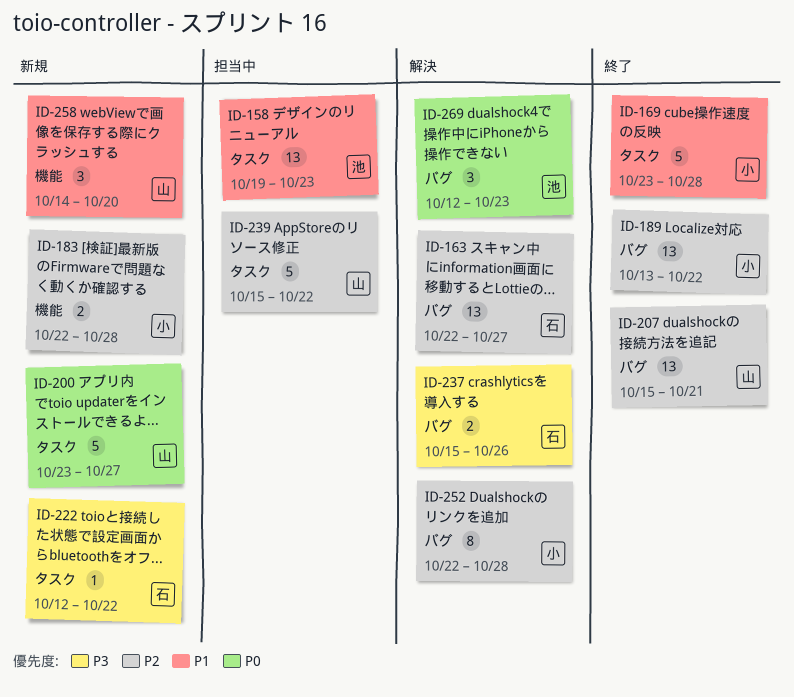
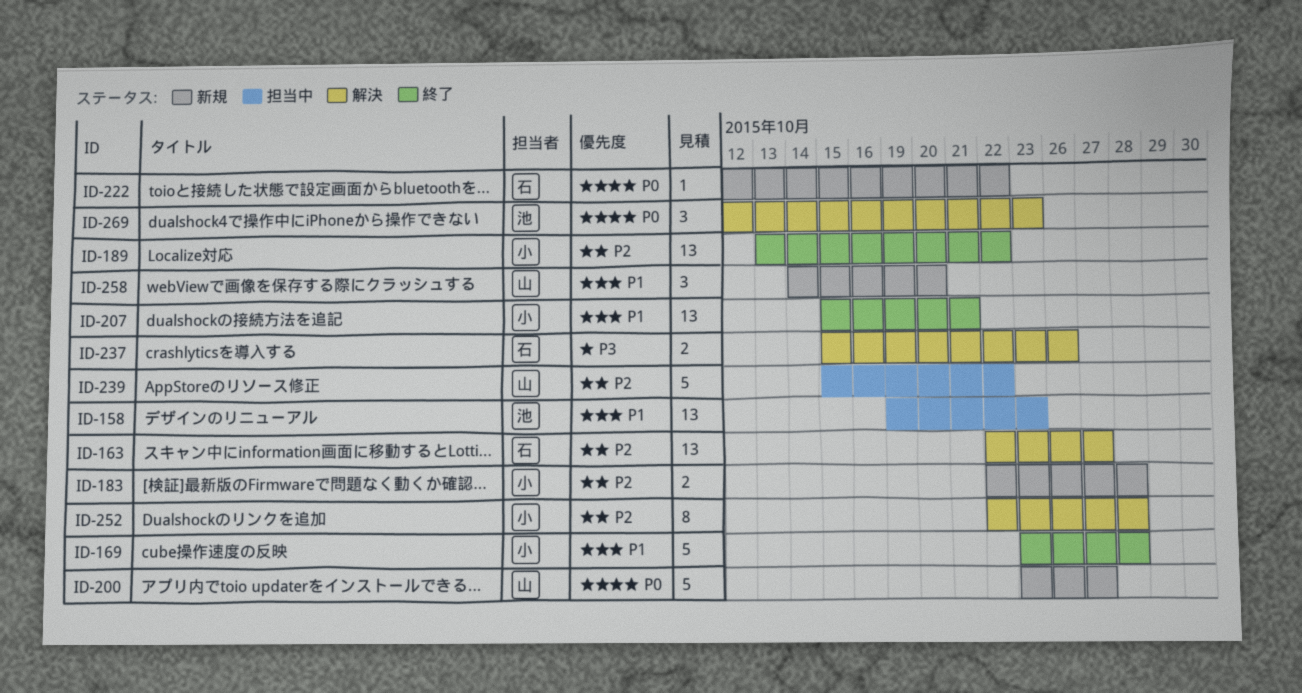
ID-207, owner: 山 -> 小
ID-207, priority: P2 -> P1
ID-222, priority: P3 -> P0

